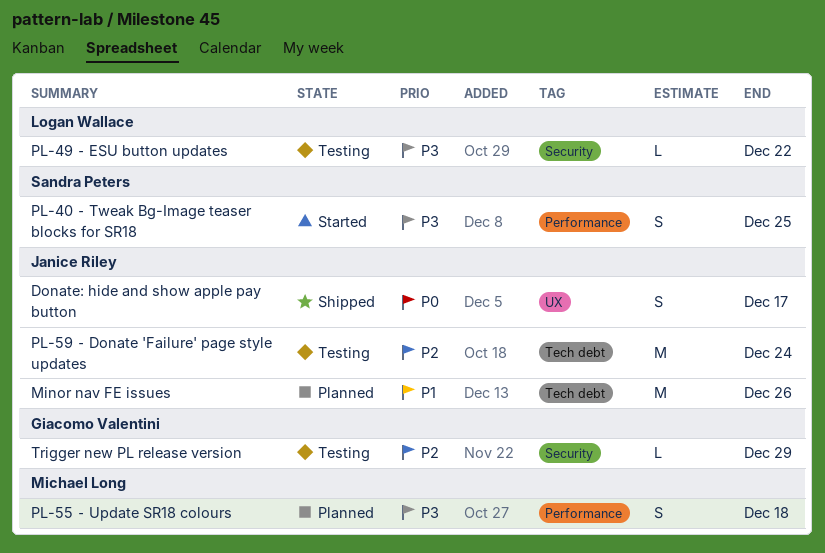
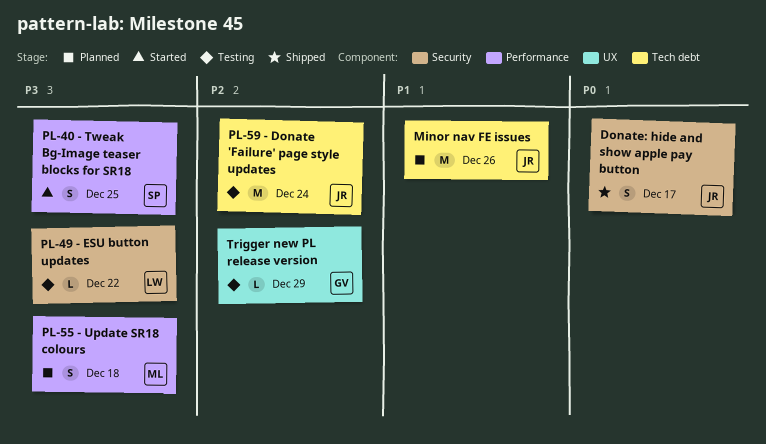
Donate: hide and show apple pay button, label: UX -> Security
Trigger new PL release version, label: Security -> UX

